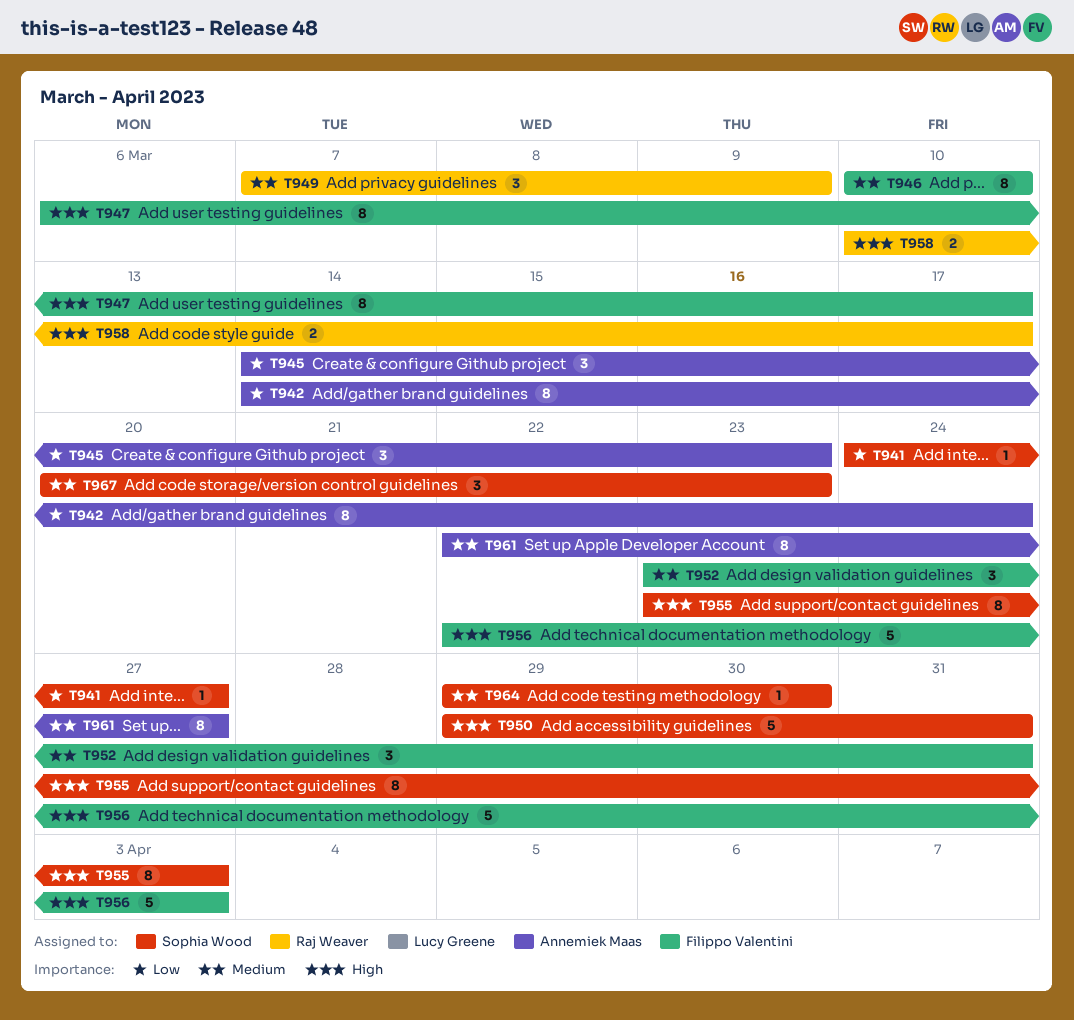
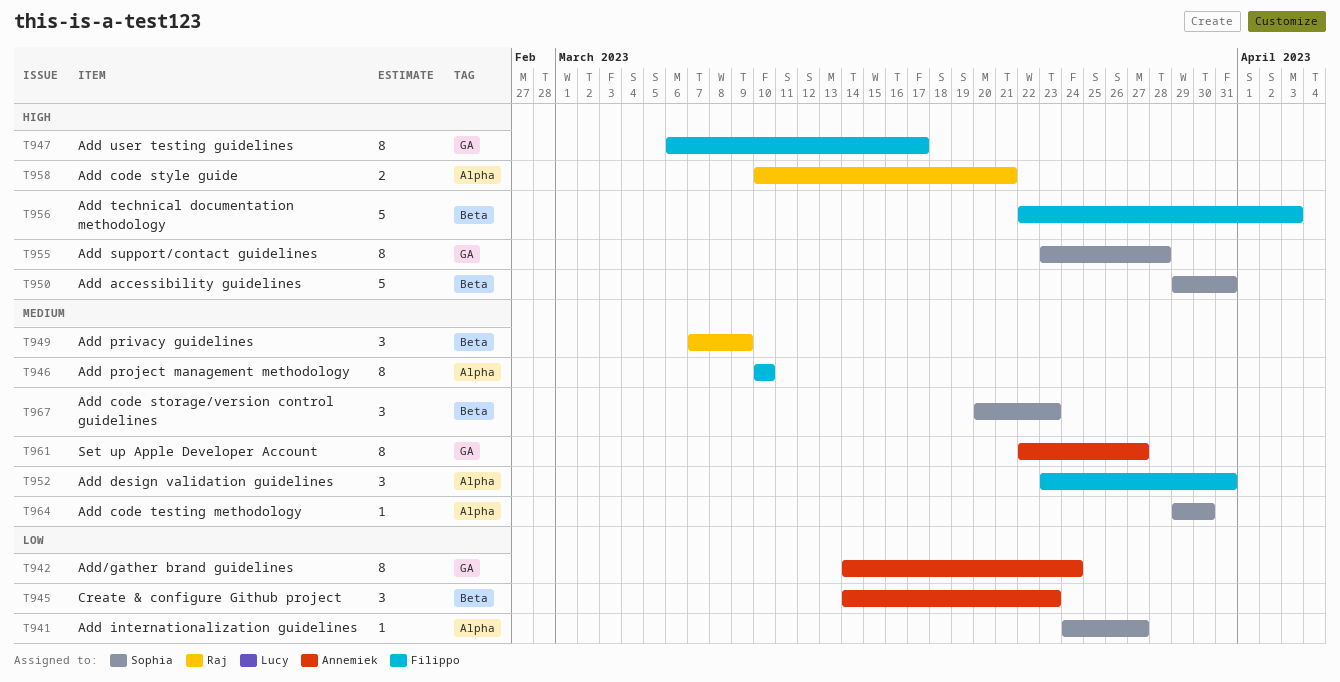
T955, due: Apr 3 -> Mar 28
T958, due: Mar 17 -> Mar 21

